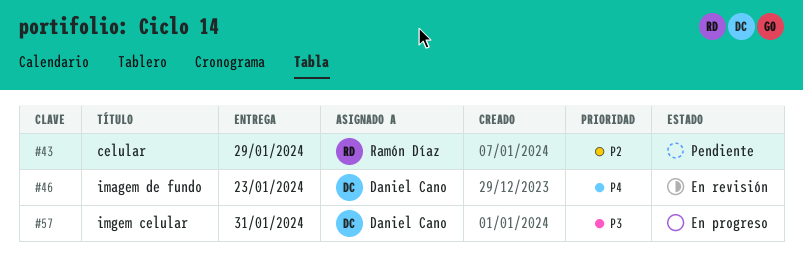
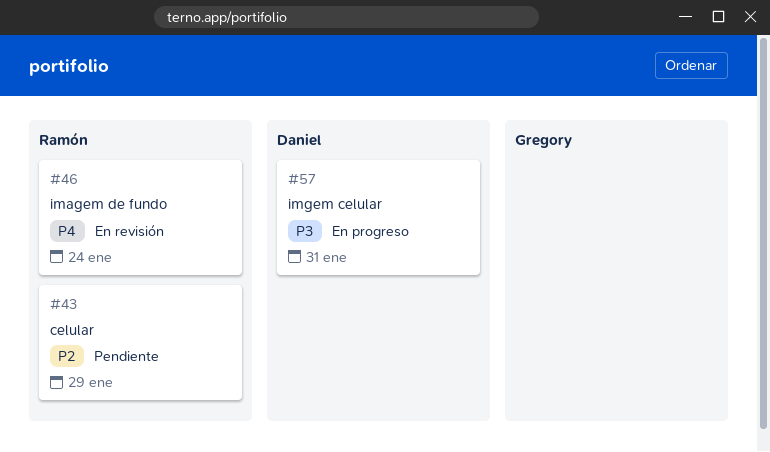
#46, owner: Daniel Cano -> Ramón Díaz
#46, due: Jan 23 -> Jan 24

